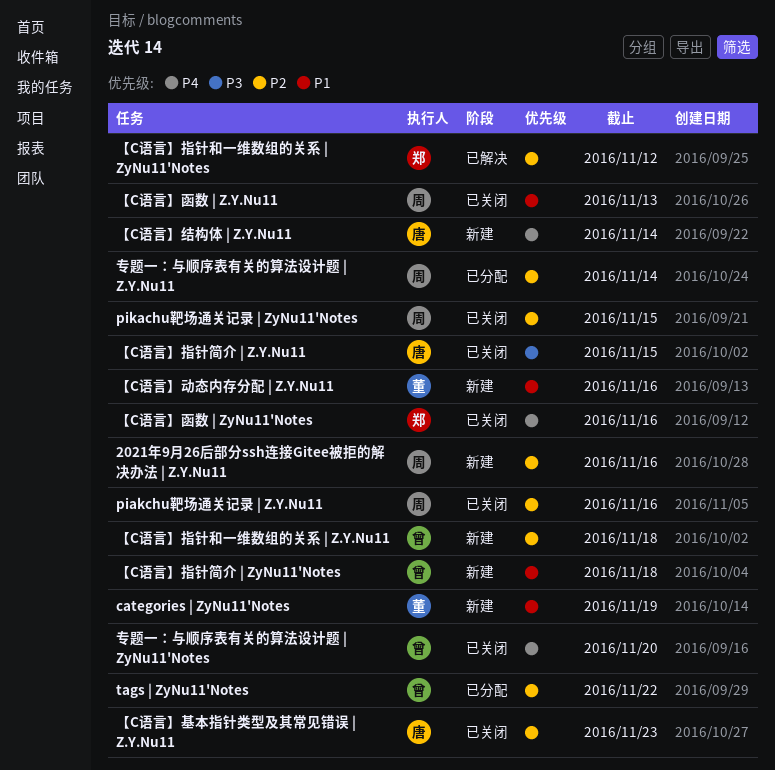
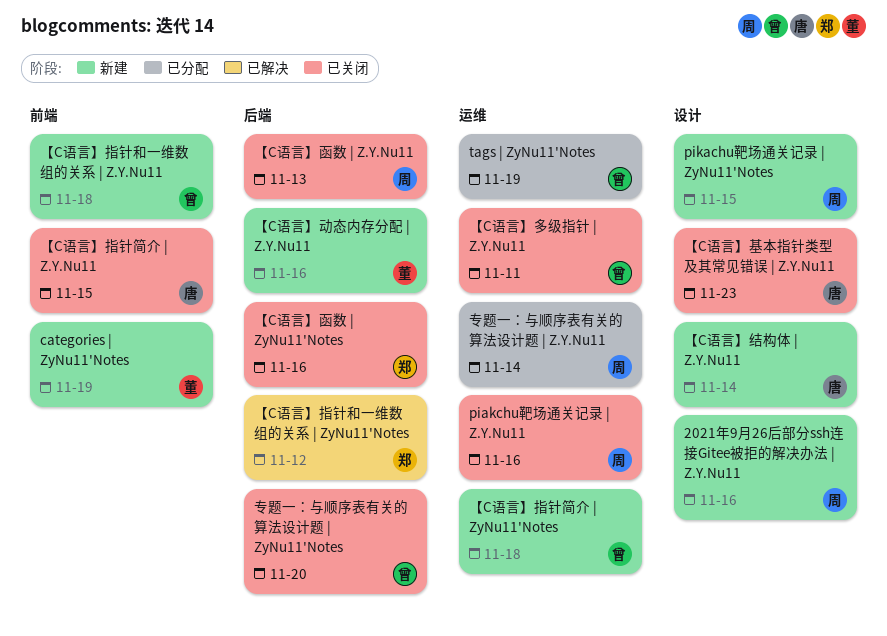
pikachu靶场通关记录 | ZyNu11'Notes, status: 已关闭 -> 新建
tags | ZyNu11'Notes, due: Nov 22 -> Nov 19
【C语言】多级指针 | Z.Y.Nu11: none -> present

